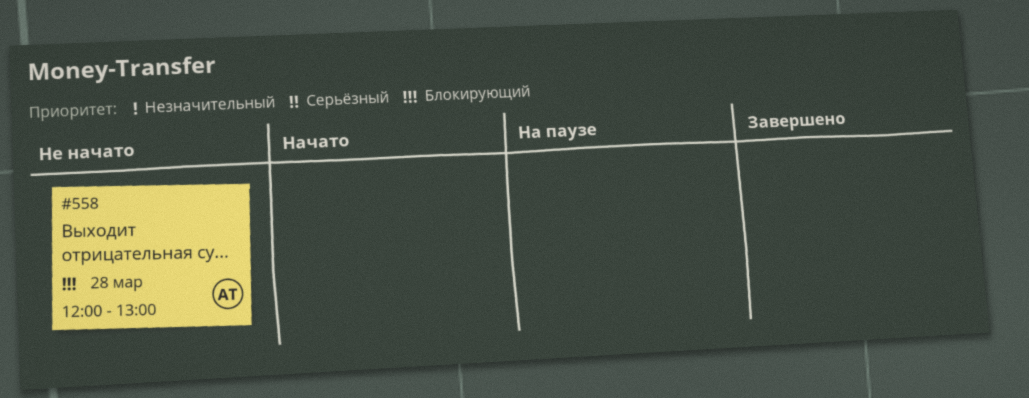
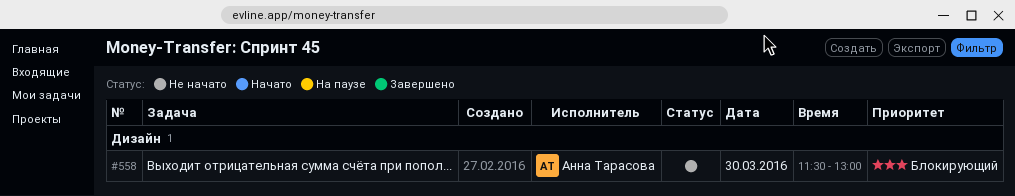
#558, day: Mar 28 -> Mar 30
#558, begins: 12:00 -> 11:30

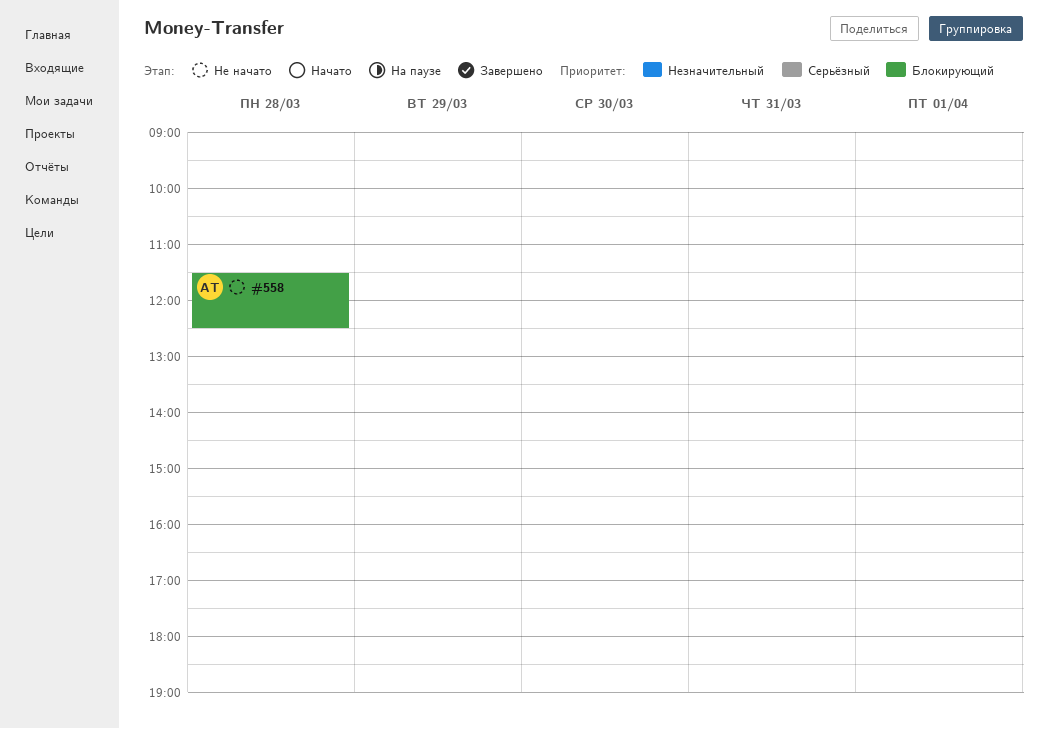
#558, day: Mar 30 -> Mar 28
#558, ends: 13:00 -> 12:30

